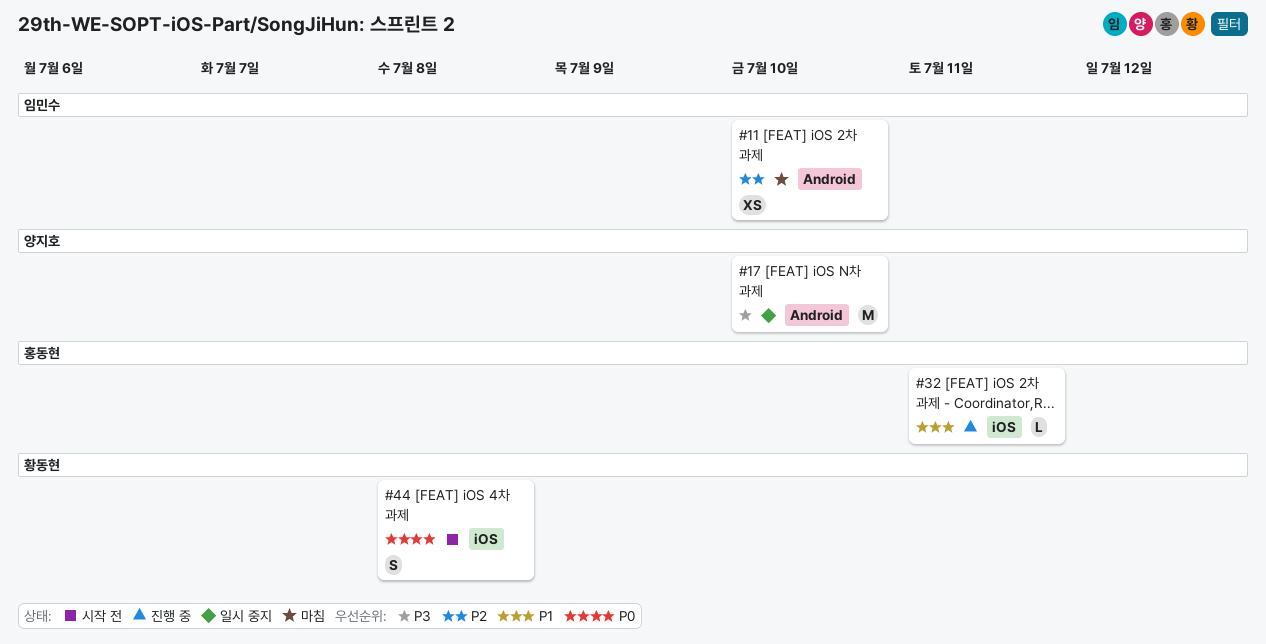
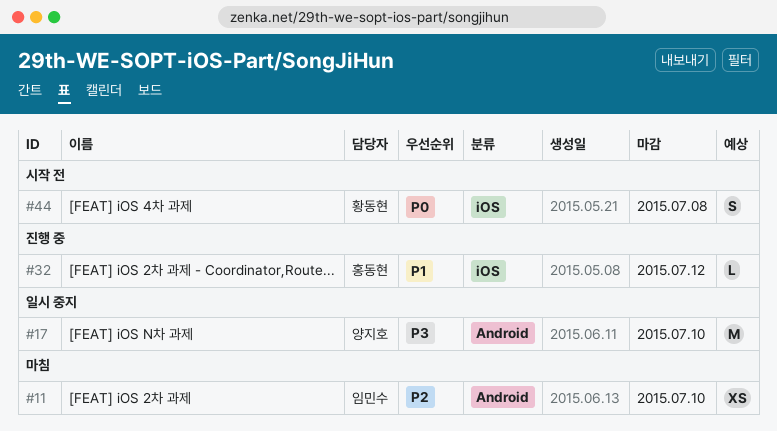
#32, due: Jul 11 -> Jul 12

